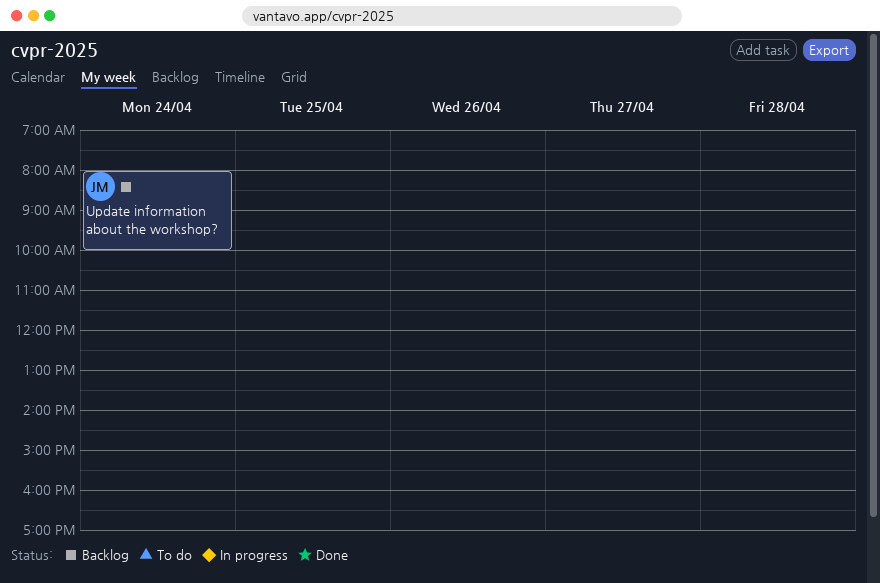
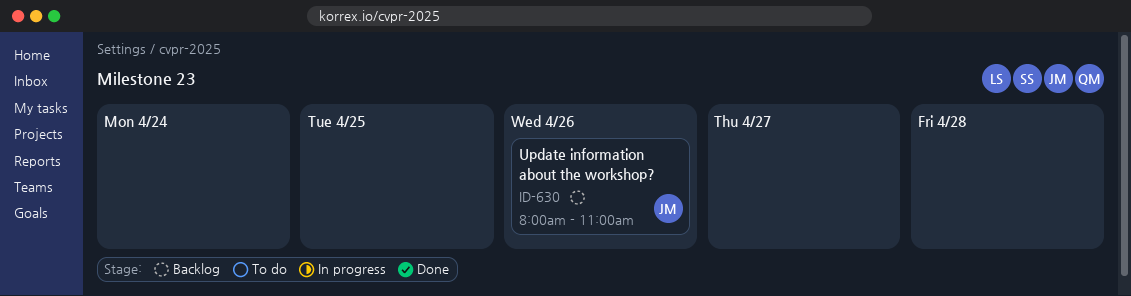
Update information about the workshop?, day: Apr 24 -> Apr 26
Update information about the workshop?, ends: 10:00 -> 11:00

